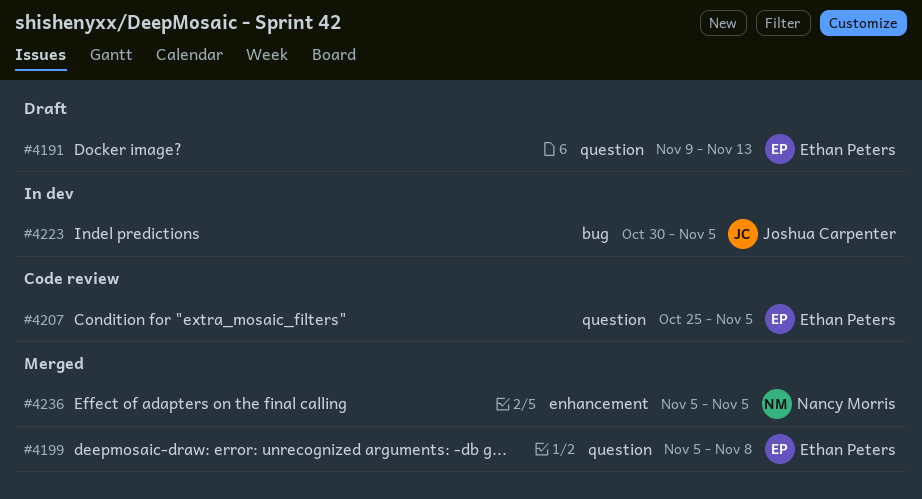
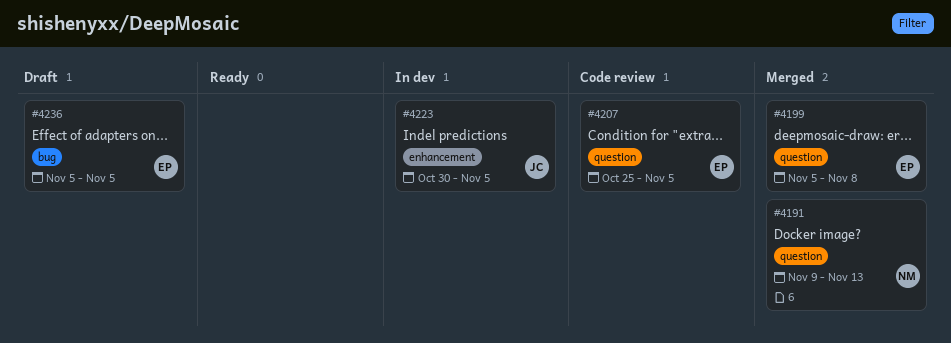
#4191, status: Draft -> Merged
#4191, owner: Ethan Peters -> Nancy Morris
#4223, label: bug -> enhancement
#4236, status: Merged -> Draft
#4236, owner: Nancy Morris -> Ethan Peters
#4236, label: enhancement -> bug

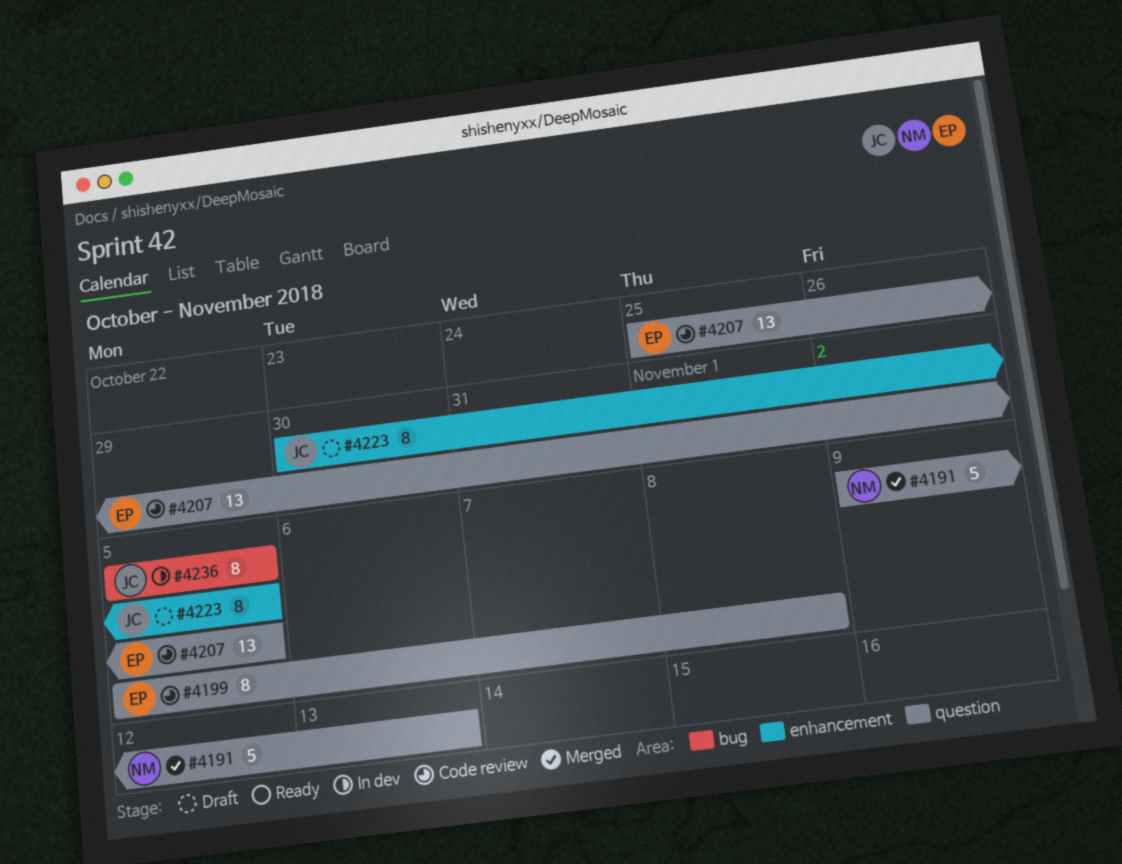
#4199, status: Merged -> Code review
#4223, status: In dev -> Draft
#4236, status: Draft -> In dev
#4236, owner: EP -> JC

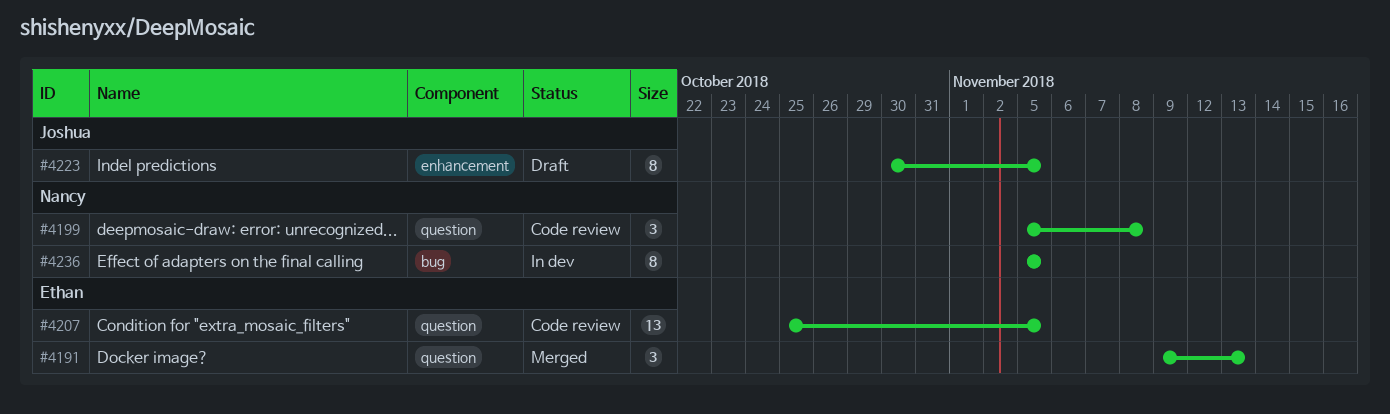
#4191, owner: Nancy -> Ethan
#4191, estimate: 5 -> 3
#4199, owner: Ethan -> Nancy
#4199, estimate: 8 -> 3
#4236, owner: Joshua -> Nancy

